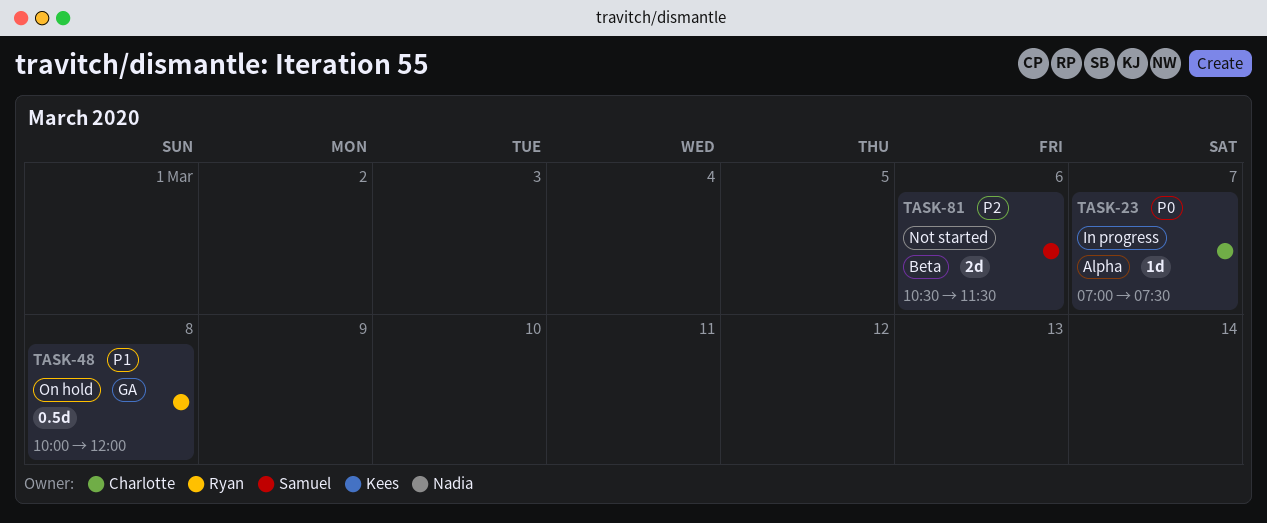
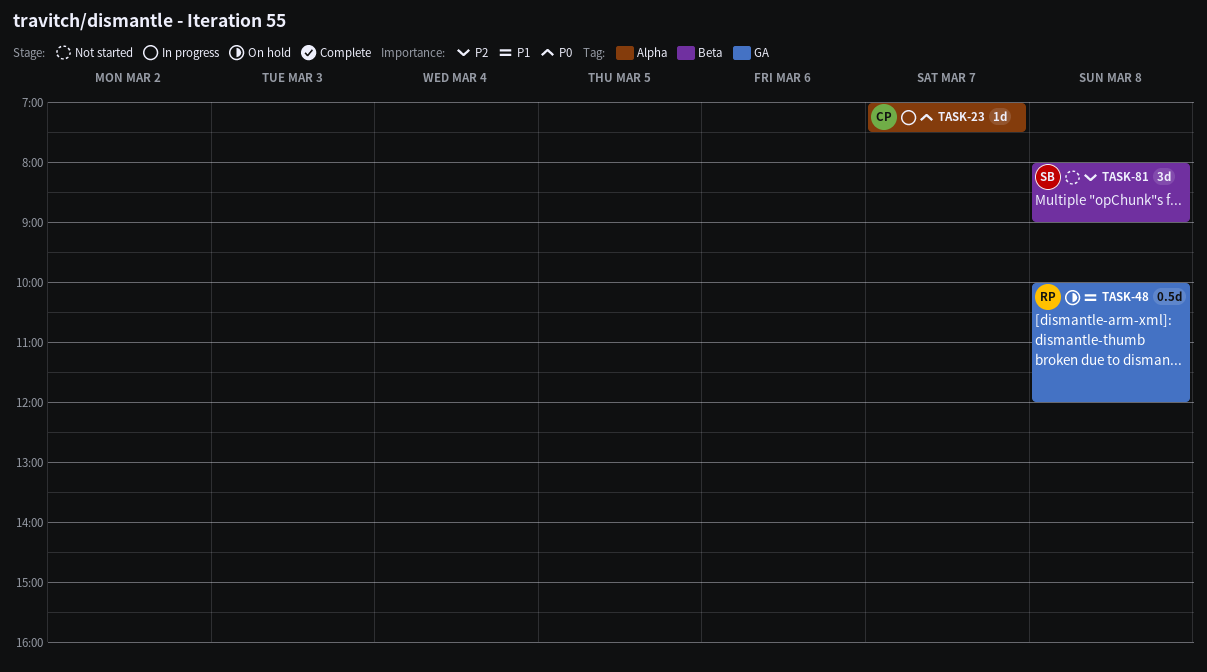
TASK-81, estimate: 2d -> 3d
TASK-81, day: Mar 6 -> Mar 8
TASK-81, begins: 10:30 -> 08:00
TASK-81, ends: 11:30 -> 09:00

